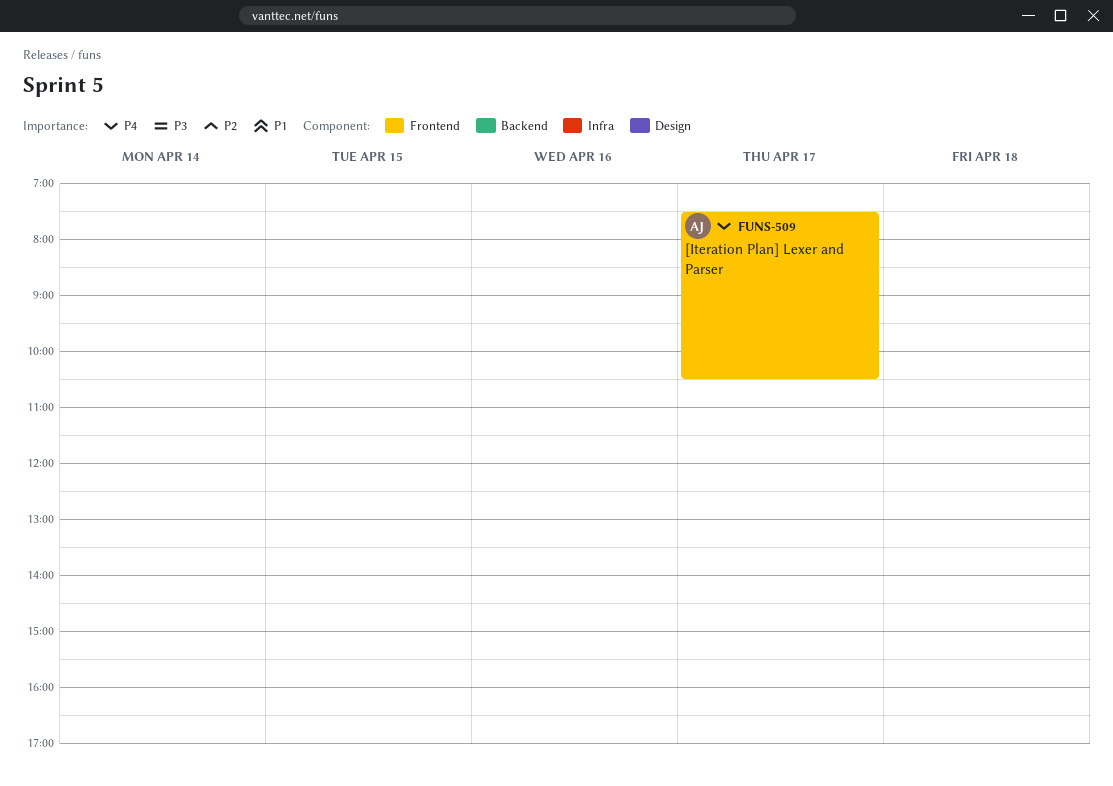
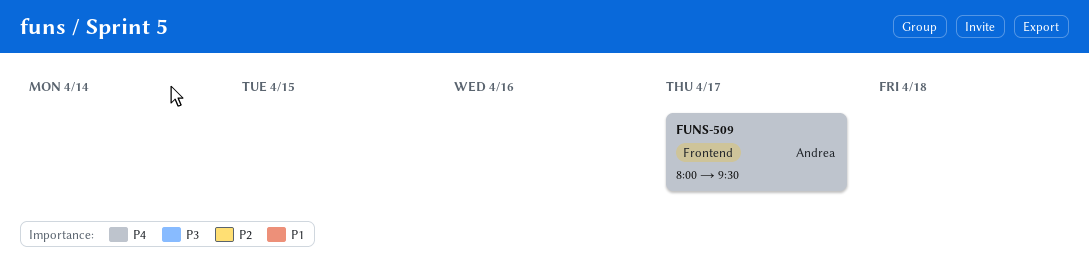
FUNS-509, begins: 07:30 -> 08:00
FUNS-509, ends: 10:30 -> 09:30

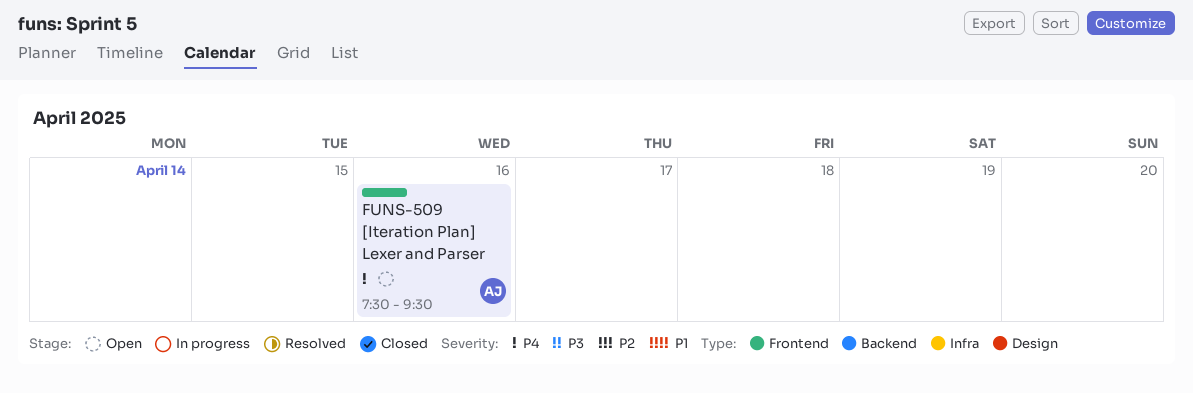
FUNS-509, day: Apr 17 -> Apr 16
FUNS-509, begins: 08:00 -> 07:30

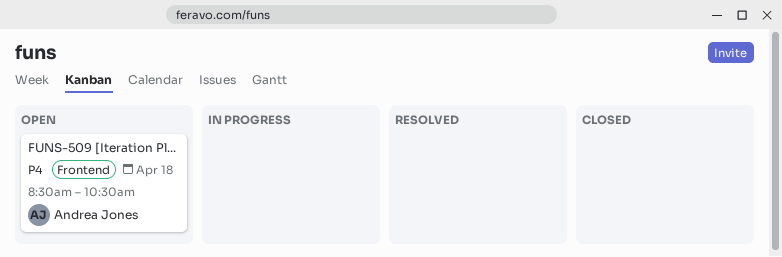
FUNS-509, day: Apr 16 -> Apr 18
FUNS-509, begins: 07:30 -> 08:30
FUNS-509, ends: 09:30 -> 10:30

